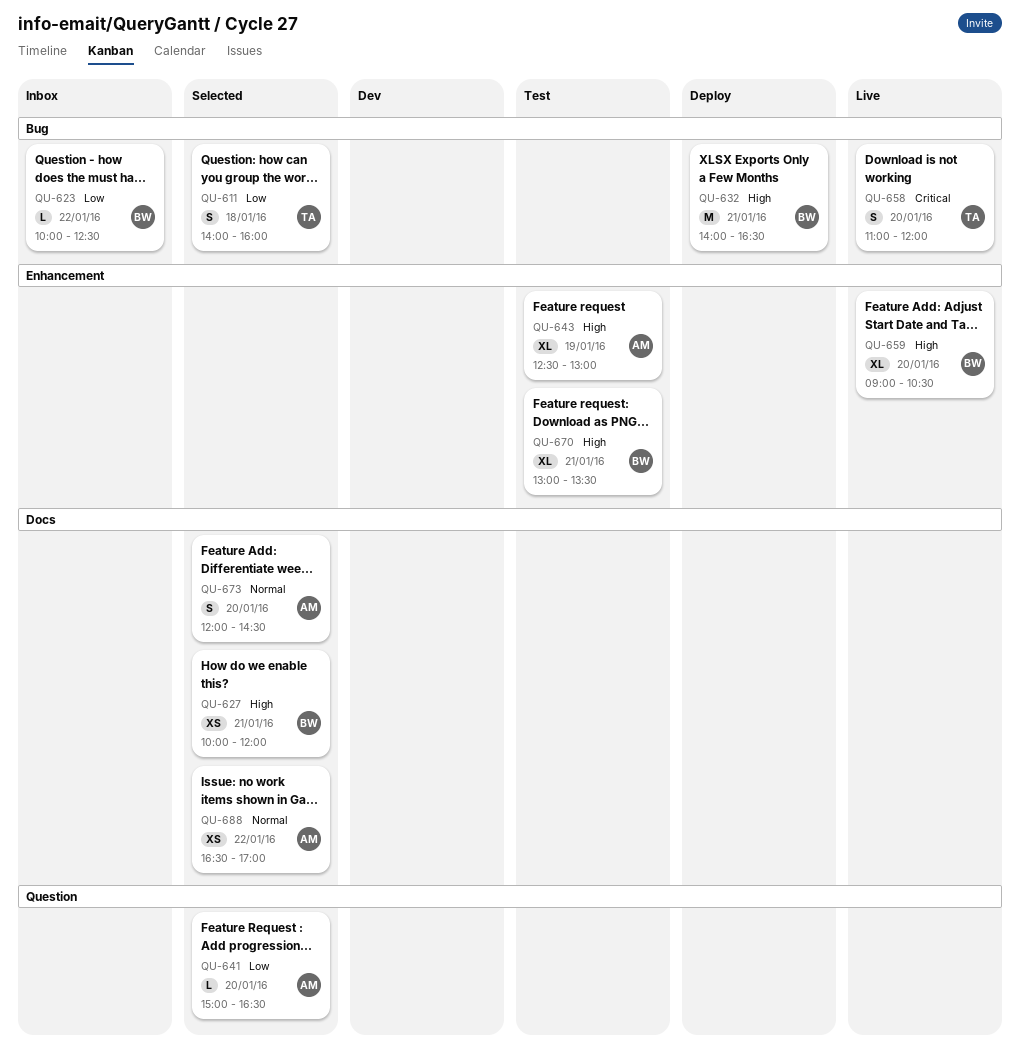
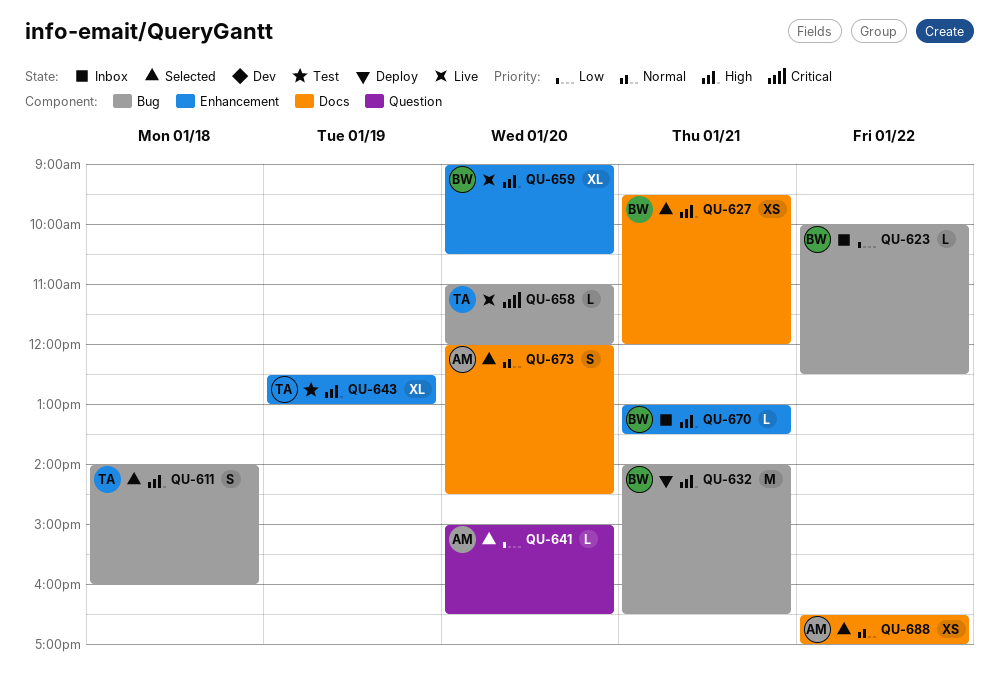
QU-611, priority: Low -> High
QU-627, begins: 10:00 -> 09:30
QU-643, owner: AM -> TA
QU-658, estimate: S -> L
QU-670, status: Test -> Inbox
QU-670, estimate: XL -> L

